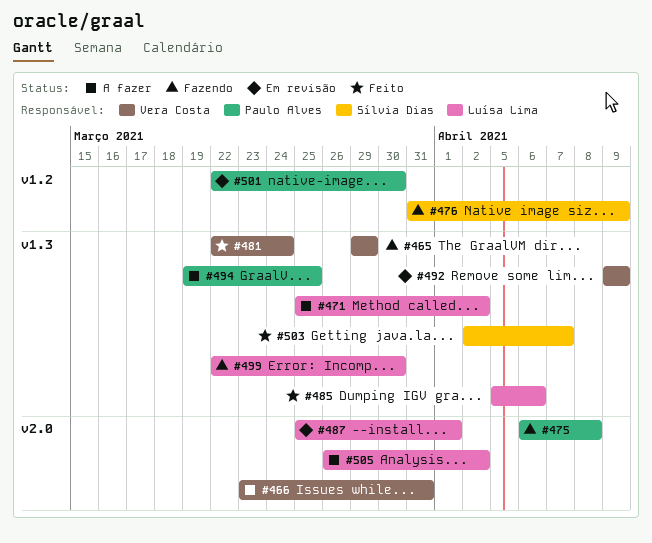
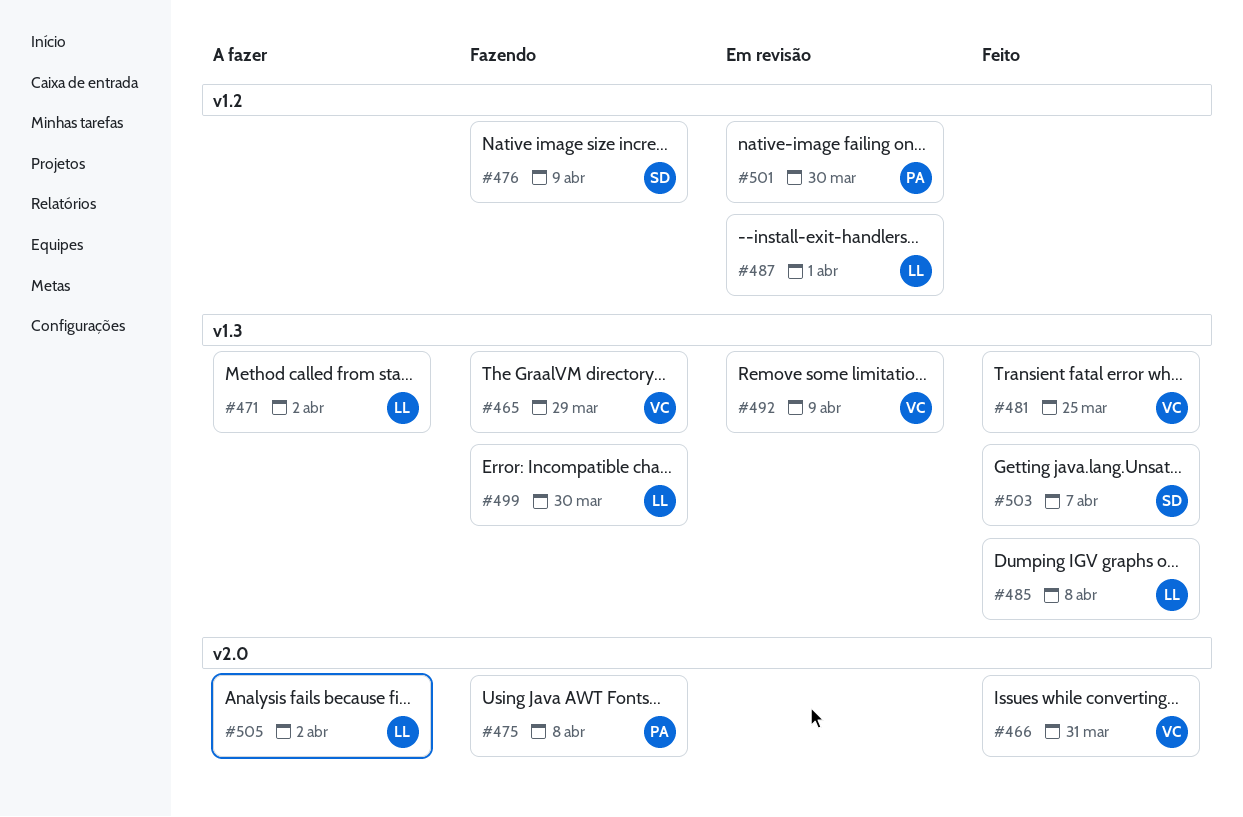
#466, status: A fazer -> Feito
#481, due: Mar 24 -> Mar 25
#485, due: Apr 6 -> Apr 8
#487, label: v2.0 -> v1.2
#494: present -> none

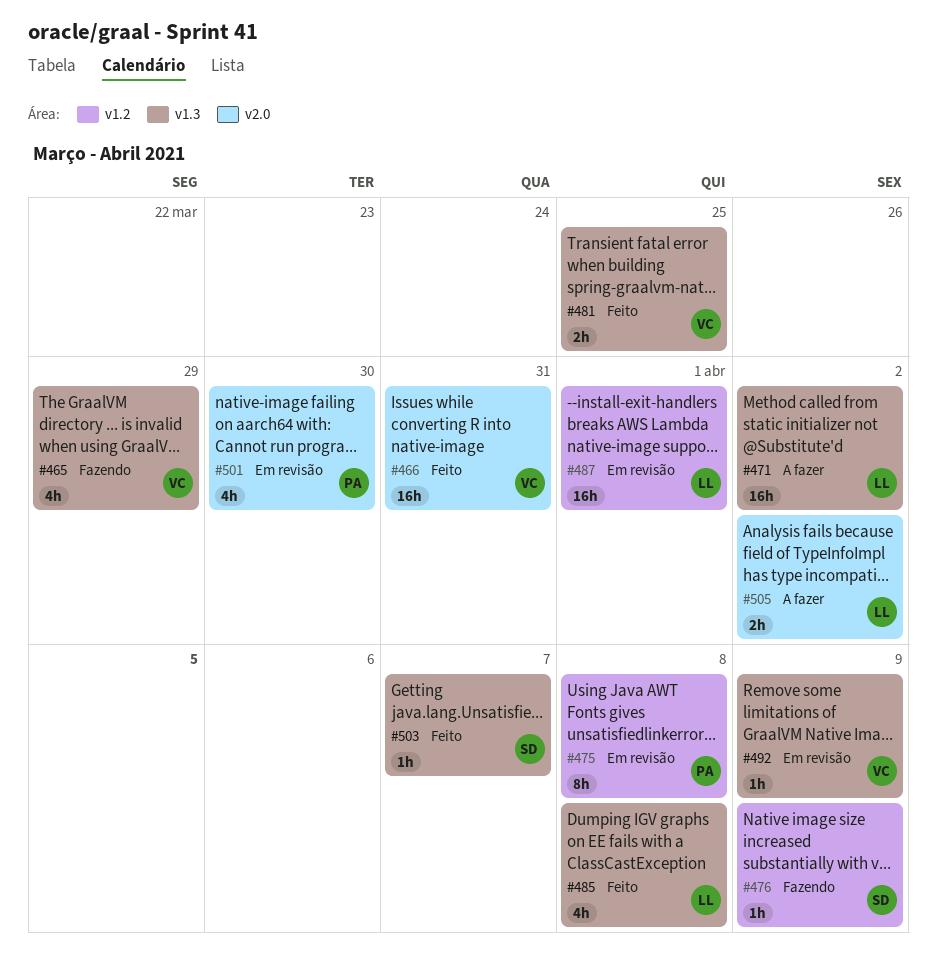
#475, status: Fazendo -> Em revisão
#475, label: v2.0 -> v1.2
#499: present -> none
#501, label: v1.2 -> v2.0

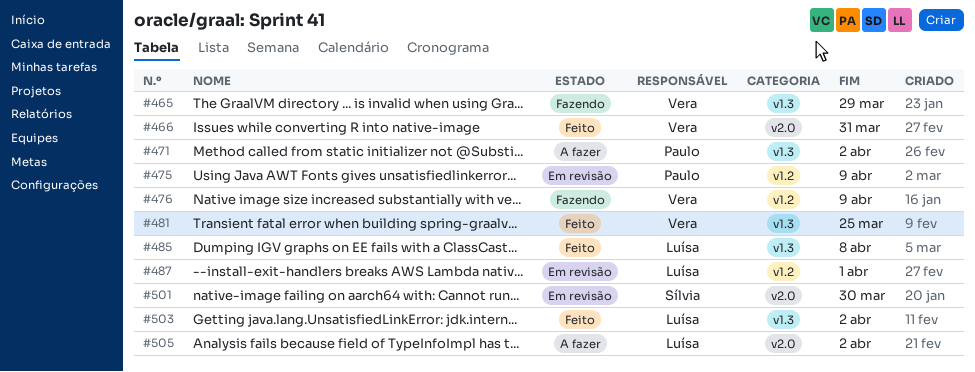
#471, owner: Luísa -> Paulo
#475, due: Apr 8 -> Apr 9
#476, owner: Sílvia -> Vera
#492: present -> none
#501, owner: Paulo -> Sílvia
#503, owner: Sílvia -> Luísa
#503, due: Apr 7 -> Apr 2

